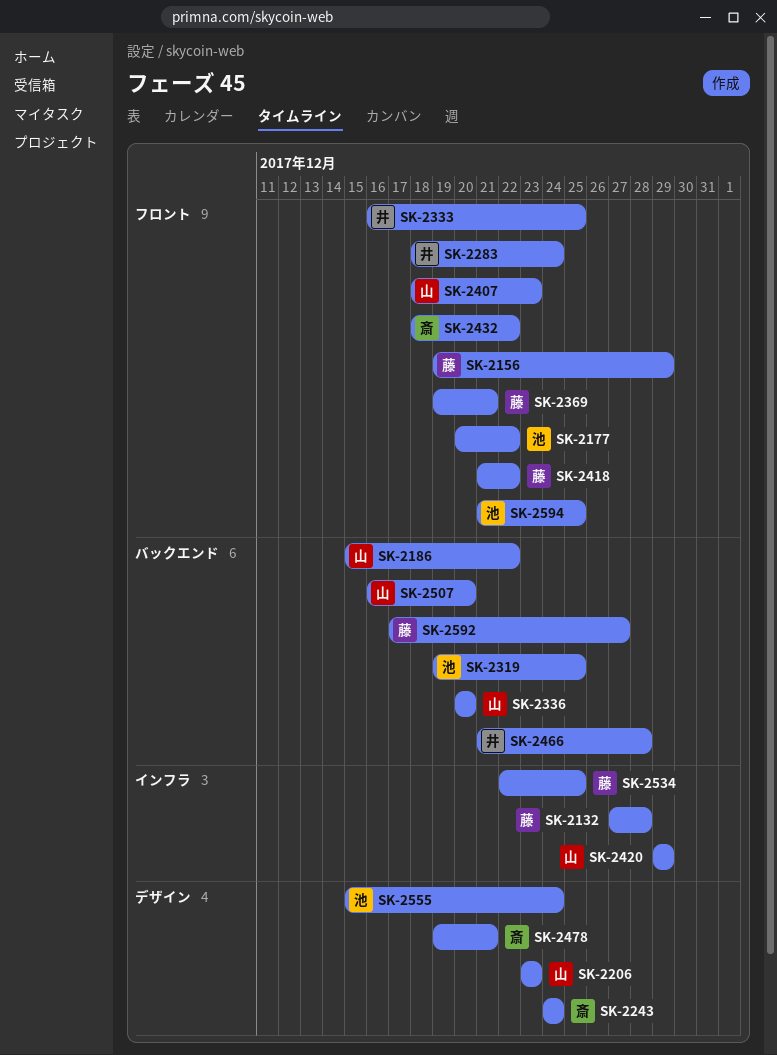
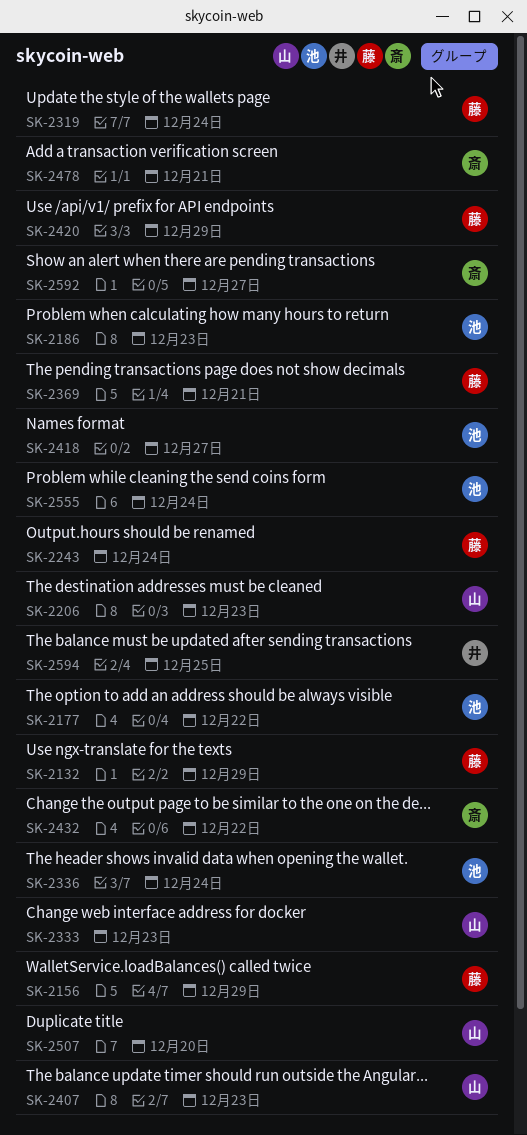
SK-2132, due: Dec 28 -> Dec 29
SK-2186, owner: 山 -> 池
SK-2186, due: Dec 22 -> Dec 23
SK-2243, owner: 斎 -> 藤
SK-2283: present -> none
SK-2319, owner: 池 -> 藤
SK-2319, due: Dec 25 -> Dec 24
SK-2333, owner: 井 -> 山
SK-2333, due: Dec 25 -> Dec 23
SK-2336, owner: 山 -> 池
SK-2336, due: Dec 20 -> Dec 24
SK-2418, owner: 藤 -> 池
SK-2418, due: Dec 22 -> Dec 27
SK-2420, owner: 山 -> 藤
SK-2466: present -> none
SK-2534: present -> none
SK-2592, owner: 藤 -> 斎
SK-2594, owner: 池 -> 井

